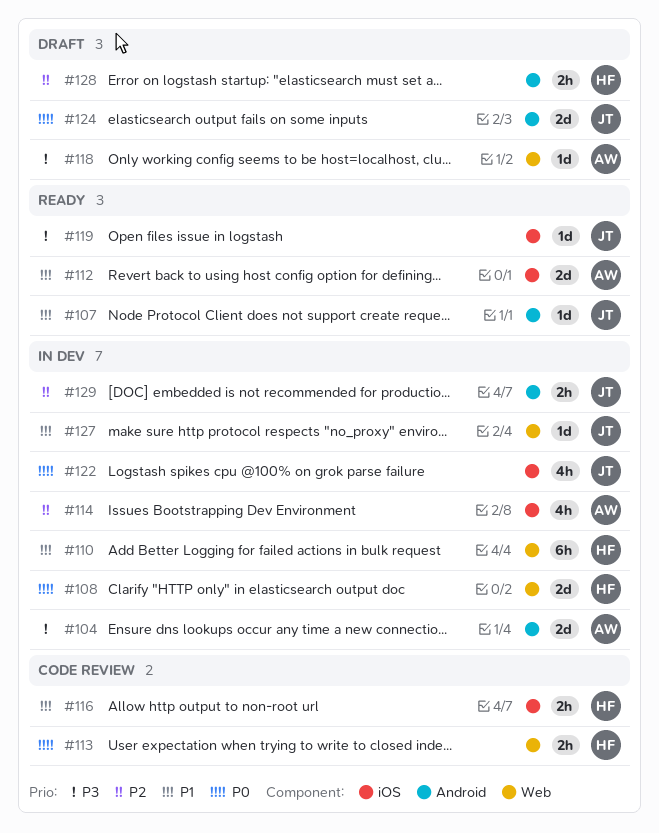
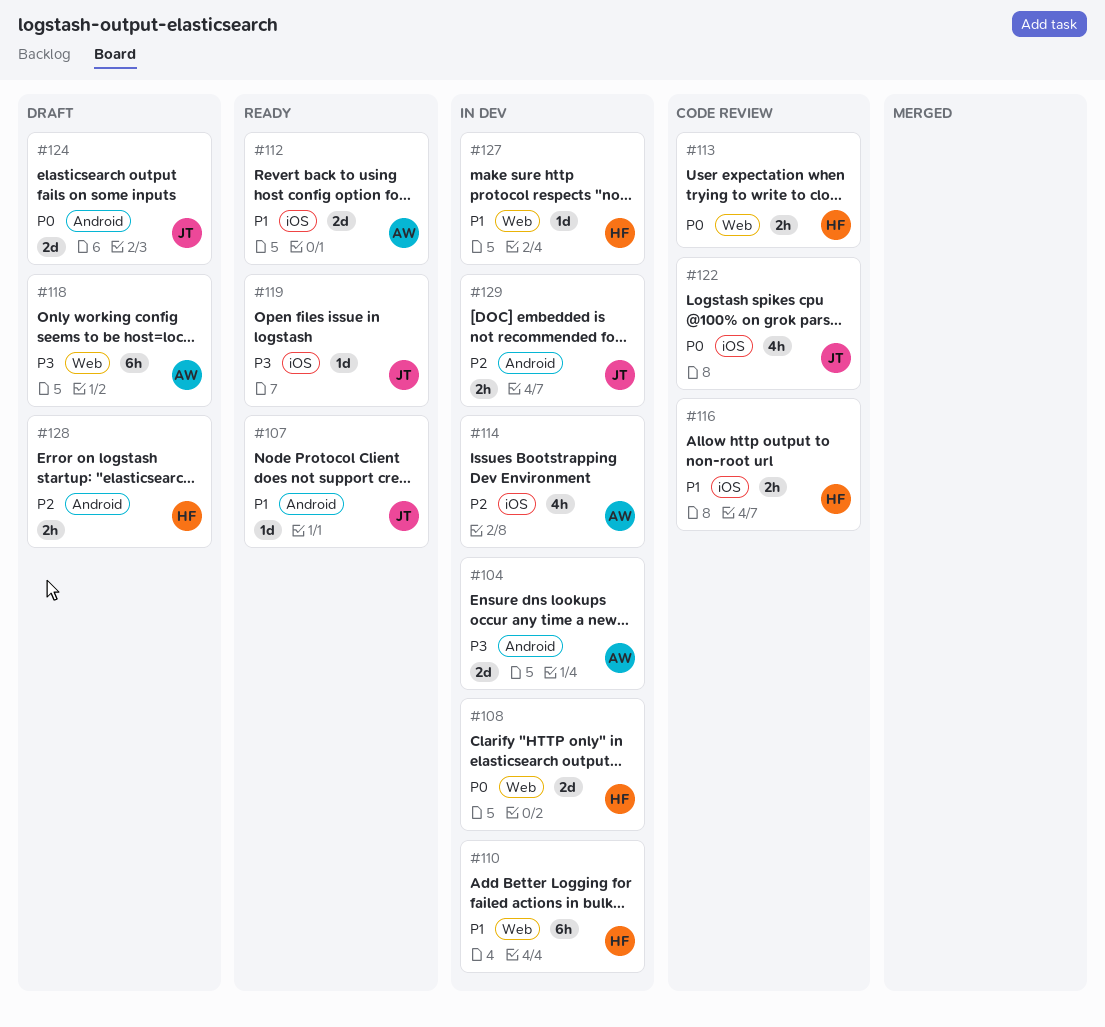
#118, estimate: 1d -> 6h
#122, status: In dev -> Code review
#127, owner: JT -> HF

